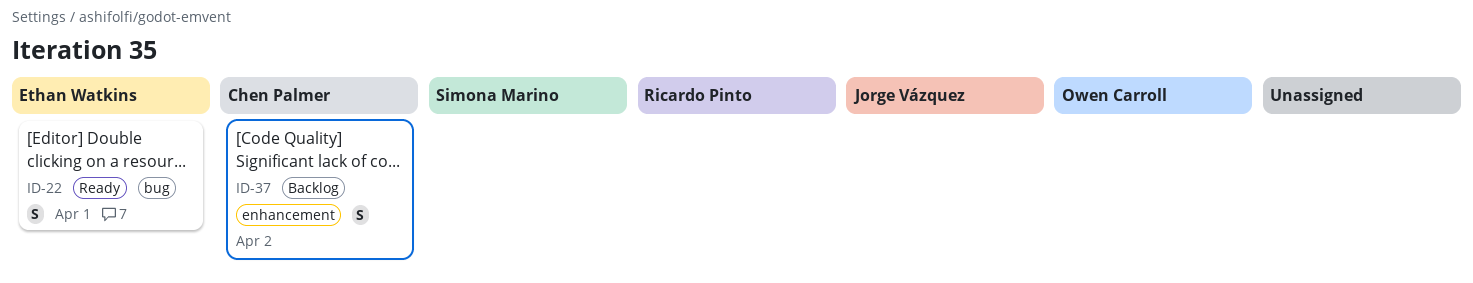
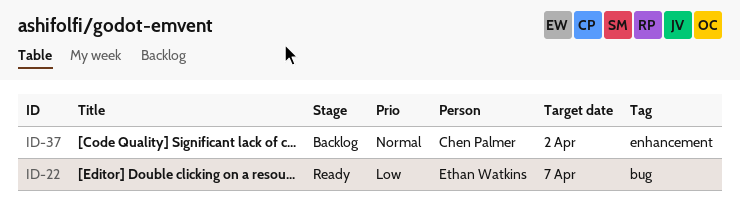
ID-22, due: Apr 1 -> Apr 7

